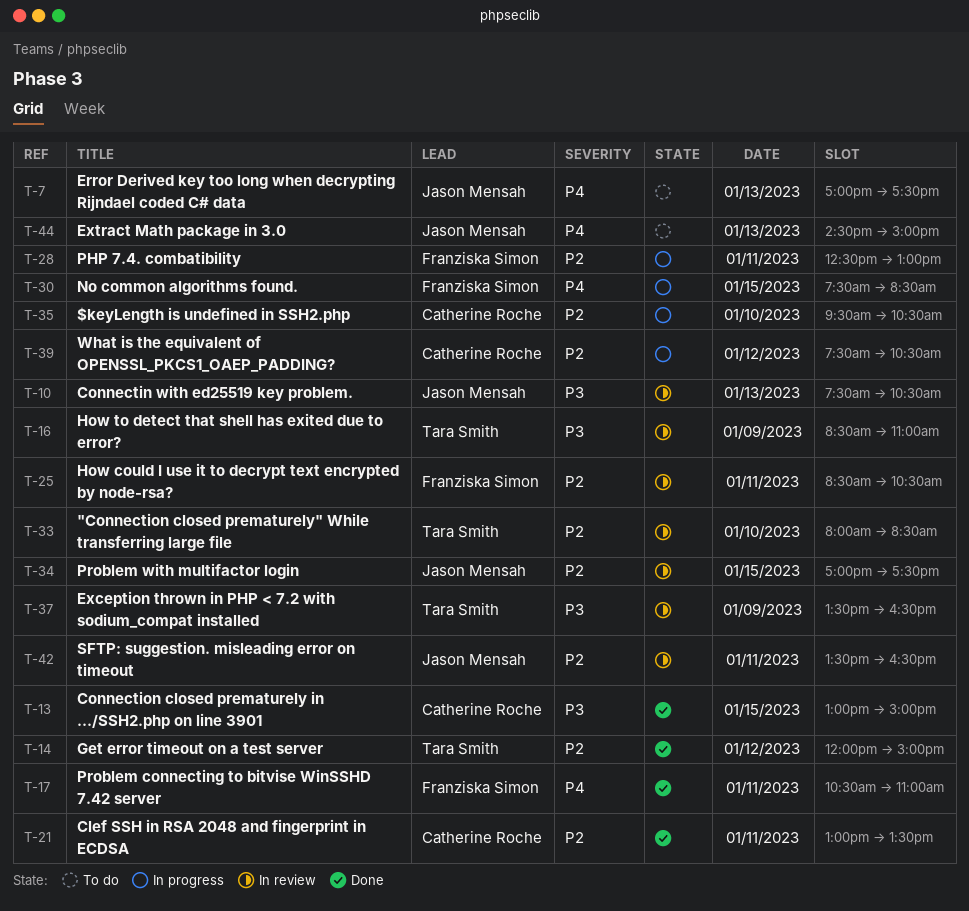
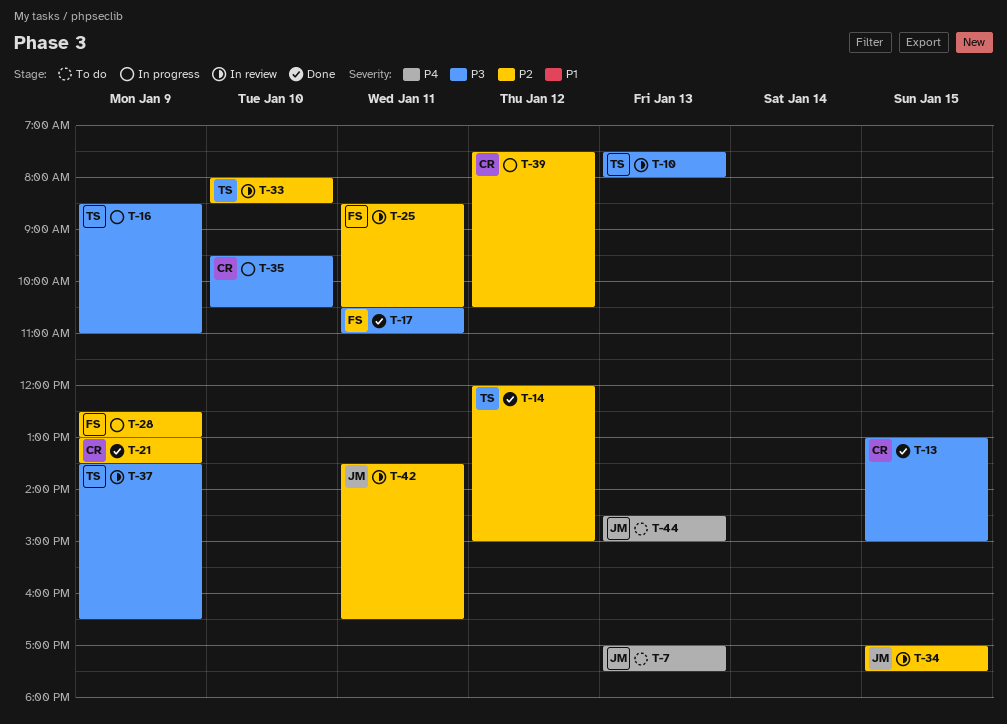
T-10, owner: Jason Mensah -> Tara Smith
T-10, ends: 10:30 -> 08:00
T-16, status: In review -> In progress
T-17, priority: P4 -> P3
T-21, day: Jan 11 -> Jan 9
T-28, day: Jan 11 -> Jan 9
T-30: present -> none
T-35, priority: P2 -> P3

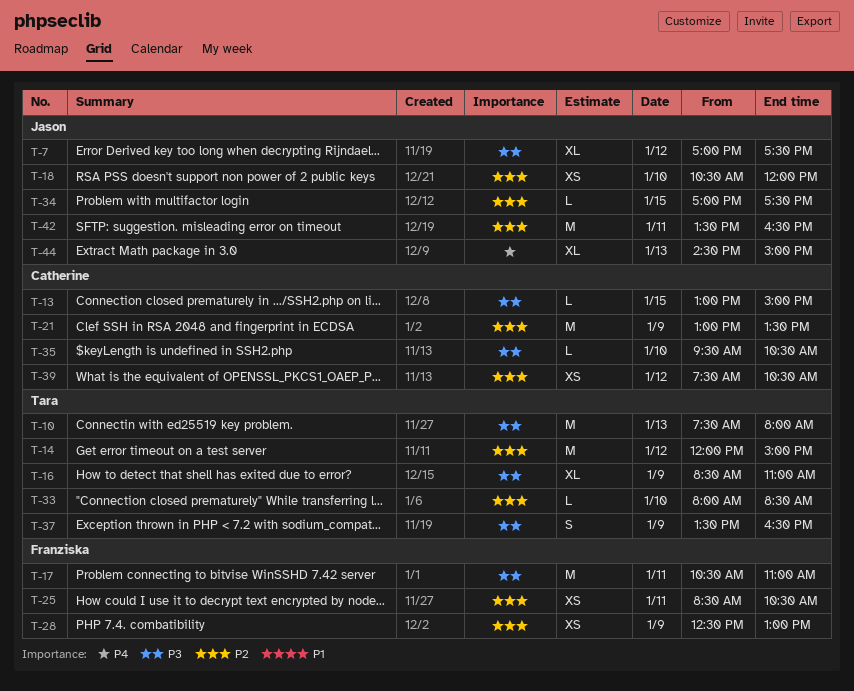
T-7, priority: P4 -> P3
T-7, day: Jan 13 -> Jan 12
T-18: none -> present

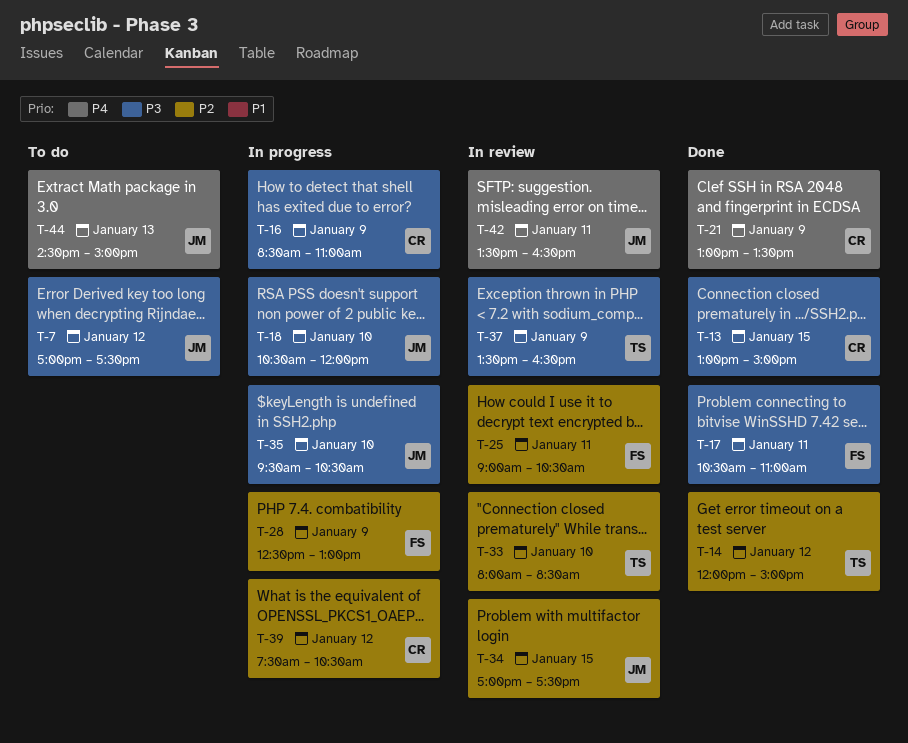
T-10: present -> none
T-16, owner: Tara -> Catherine
T-18, priority: P2 -> P3
T-21, priority: P2 -> P4
T-25, begins: 08:30 -> 09:00
T-35, owner: Catherine -> Jason
T-42, priority: P2 -> P4

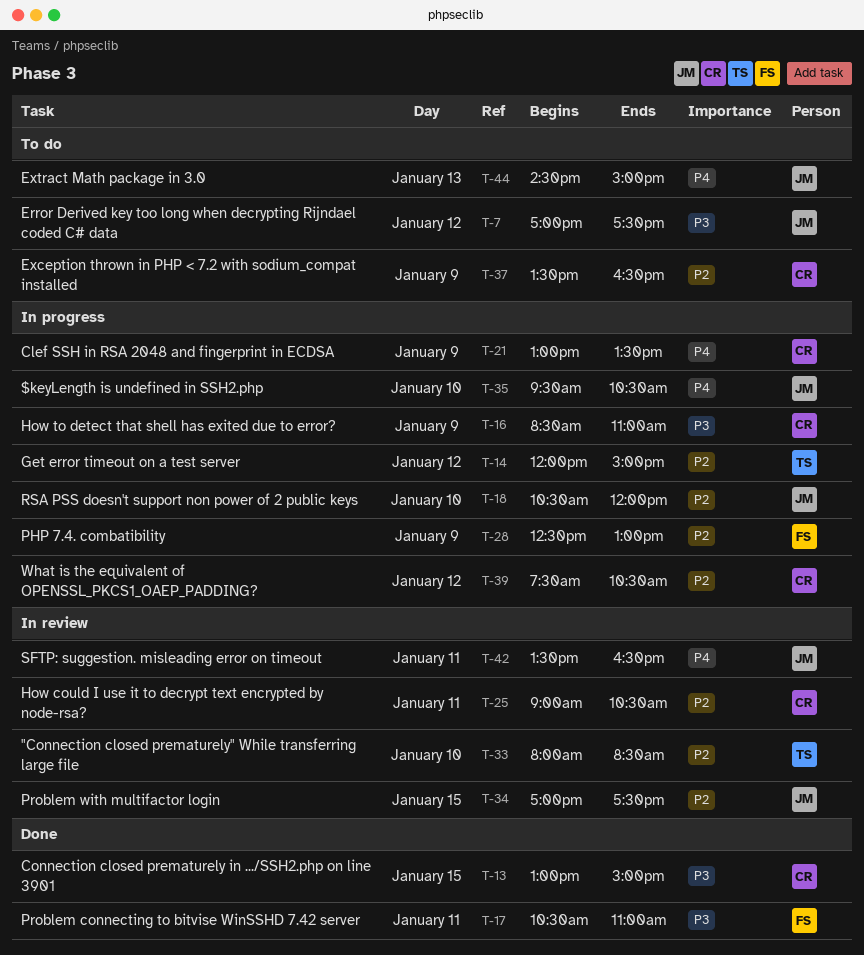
T-14, status: Done -> In progress
T-18, priority: P3 -> P2
T-21, status: Done -> In progress
T-25, owner: FS -> CR
T-35, priority: P3 -> P4
T-37, status: In review -> To do
T-37, owner: TS -> CR
T-37, priority: P3 -> P2

